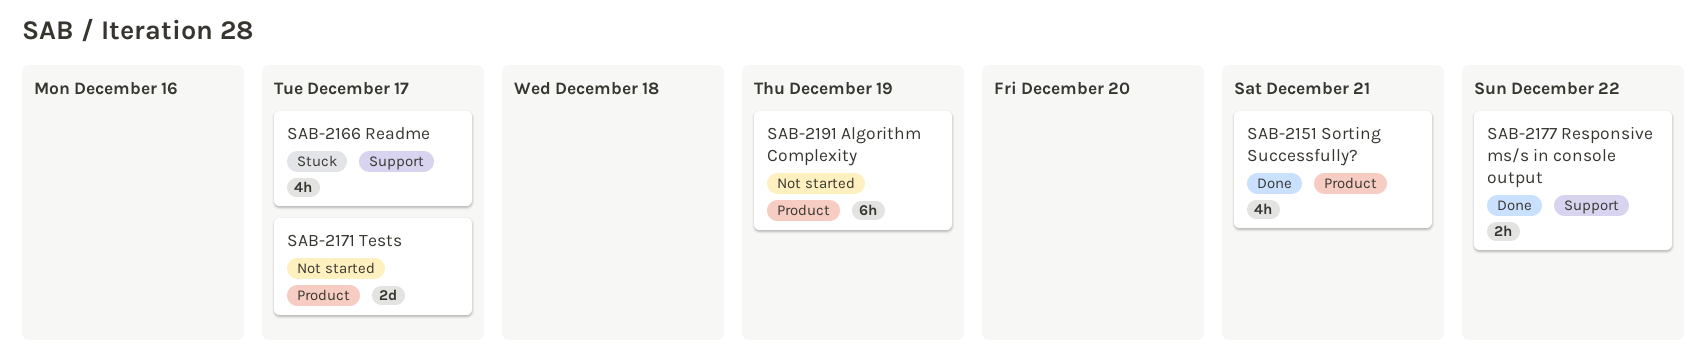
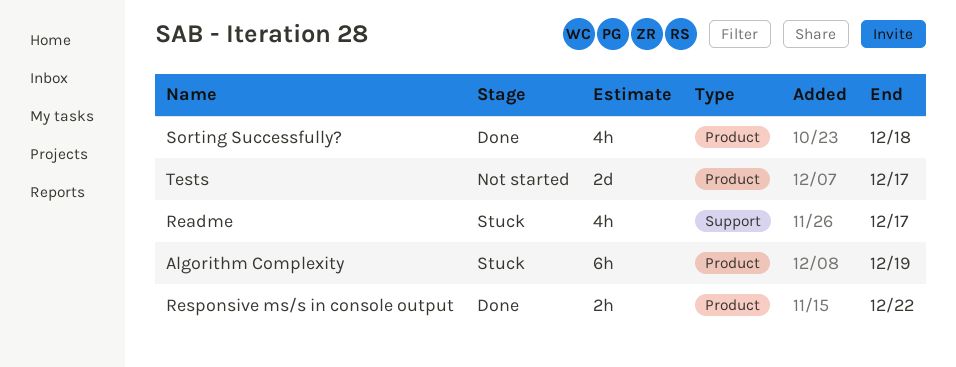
Algorithm Complexity, status: Not started -> Stuck
Responsive ms/s in console output, label: Support -> Product
Sorting Successfully?, due: Dec 21 -> Dec 18

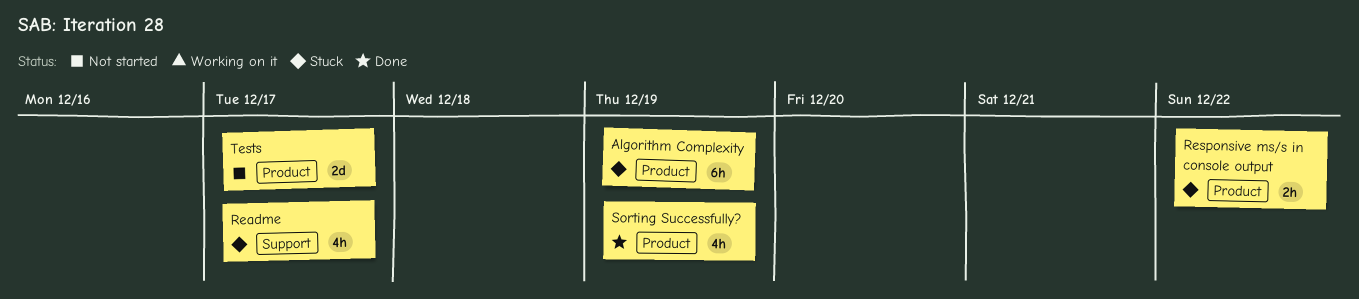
Responsive ms/s in console output, status: Done -> Stuck
Sorting Successfully?, due: Dec 18 -> Dec 19

